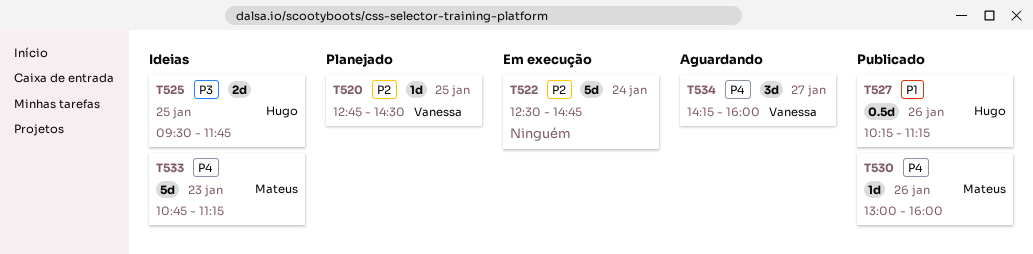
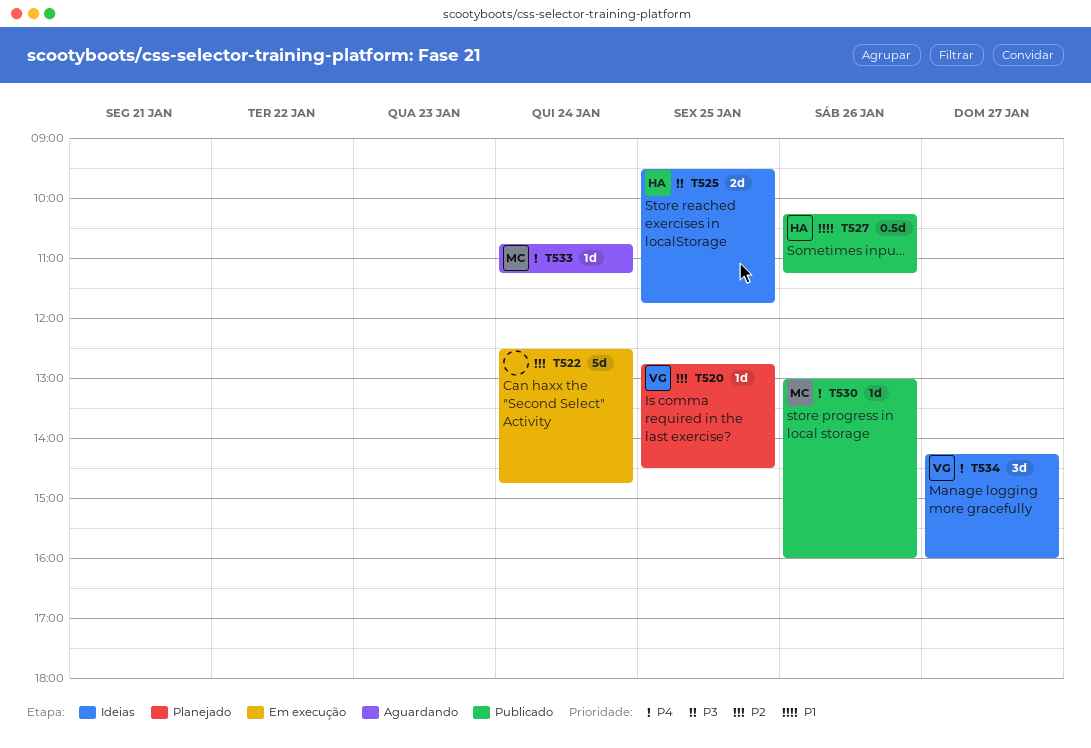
T533, status: Ideias -> Aguardando
T533, estimate: 5d -> 1d
T533, day: Jan 23 -> Jan 24
T534, status: Aguardando -> Ideias

